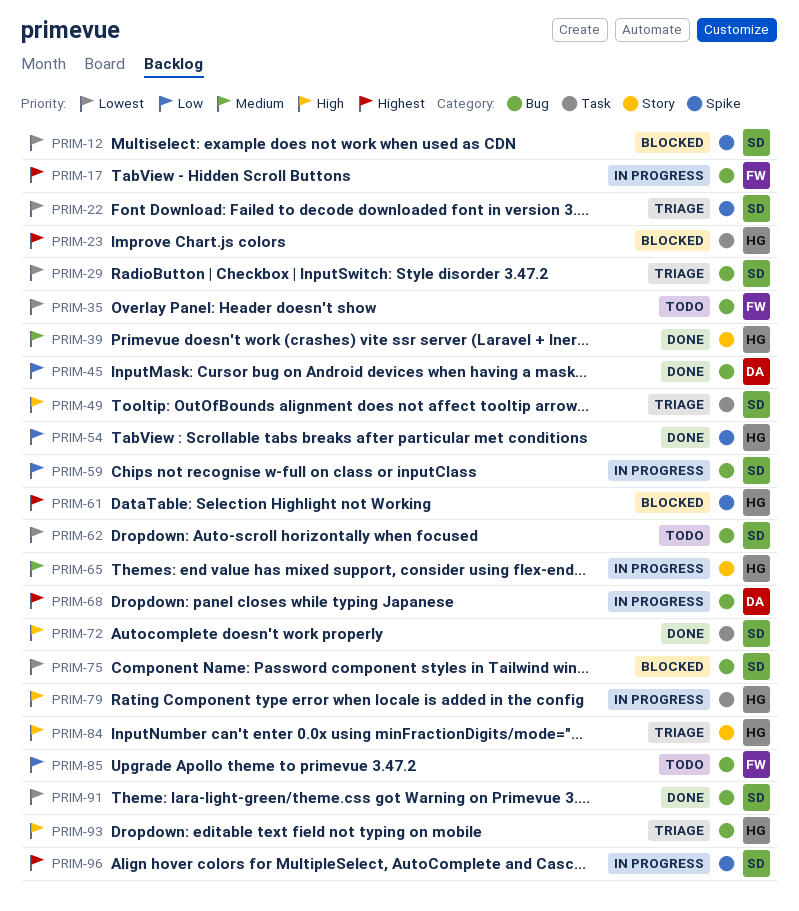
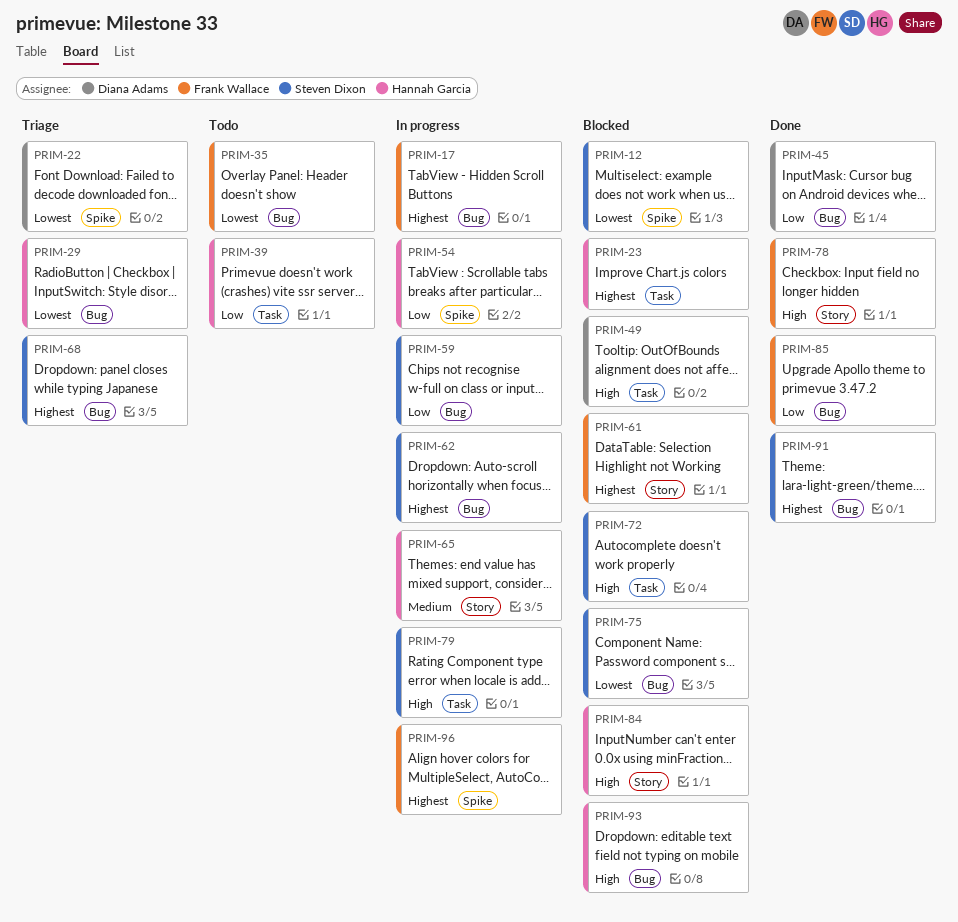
PRIM-22, owner: Steven Dixon -> Diana Adams
PRIM-29, owner: Steven Dixon -> Hannah Garcia
PRIM-39, status: Done -> Todo
PRIM-39, priority: Medium -> Low
PRIM-39, label: Story -> Task
PRIM-49, status: Triage -> Blocked
PRIM-49, owner: Steven Dixon -> Diana Adams
PRIM-54, status: Done -> In progress
PRIM-61, owner: Hannah Garcia -> Frank Wallace
PRIM-61, label: Spike -> Story
PRIM-62, status: Todo -> In progress
PRIM-62, priority: Lowest -> Highest
PRIM-68, status: In progress -> Triage
PRIM-68, owner: Diana Adams -> Steven Dixon
PRIM-72, status: Done -> Blocked
PRIM-78: none -> present
PRIM-79, owner: Hannah Garcia -> Steven Dixon
PRIM-84, status: Triage -> Blocked
PRIM-85, status: Todo -> Done
PRIM-91, priority: Lowest -> Highest
PRIM-93, status: Triage -> Blocked
PRIM-96, owner: Steven Dixon -> Frank Wallace

